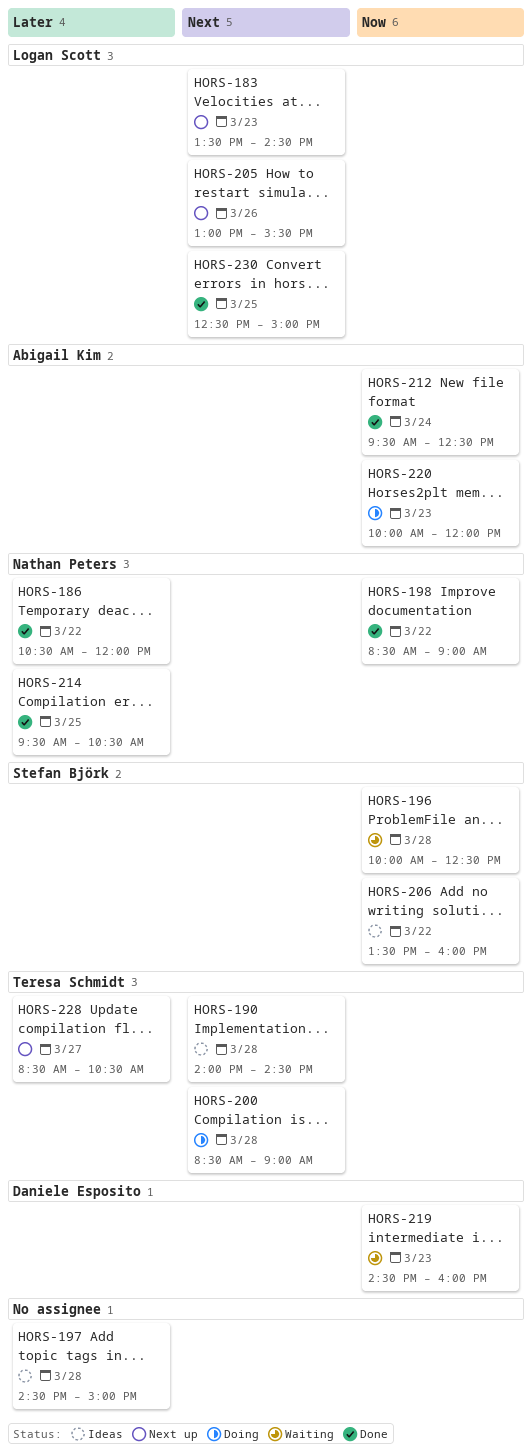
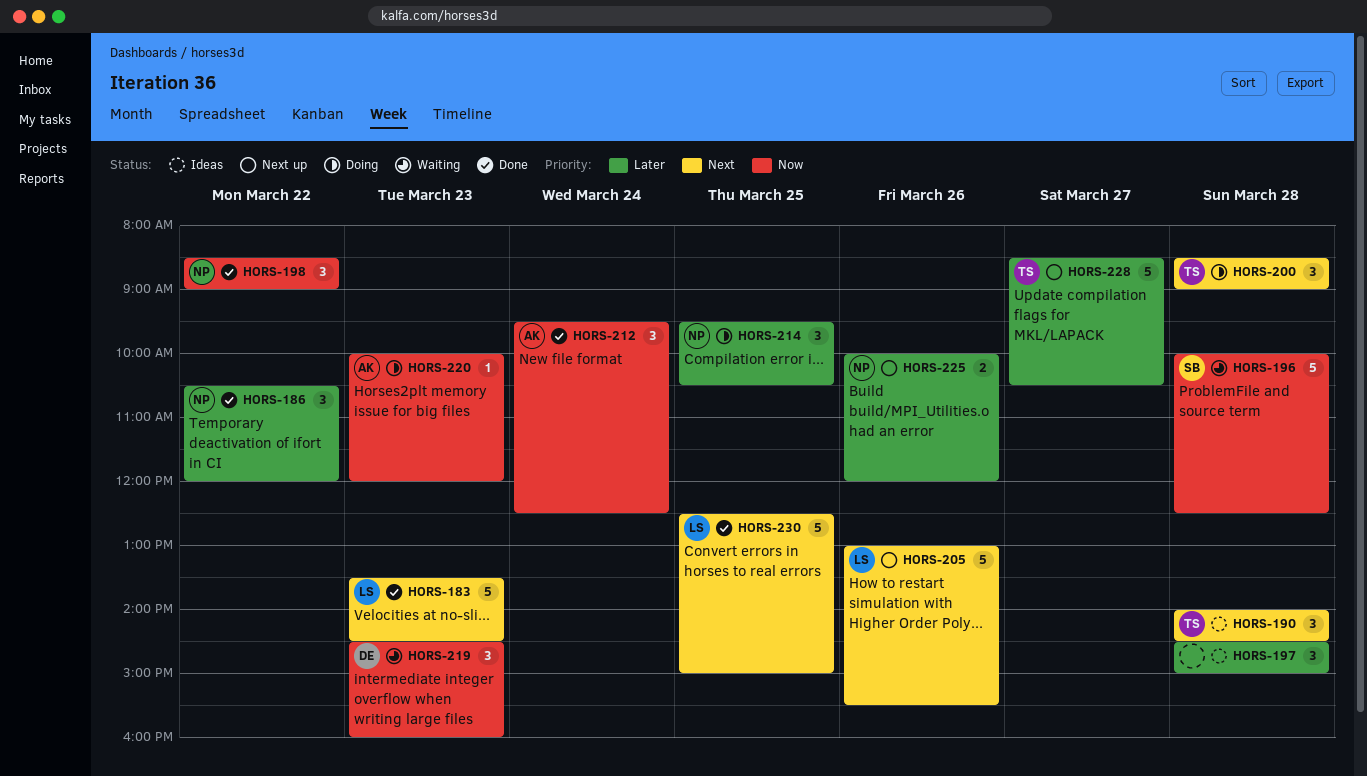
HORS-183, status: Next up -> Done
HORS-206: present -> none
HORS-214, status: Done -> Doing
HORS-225: none -> present

